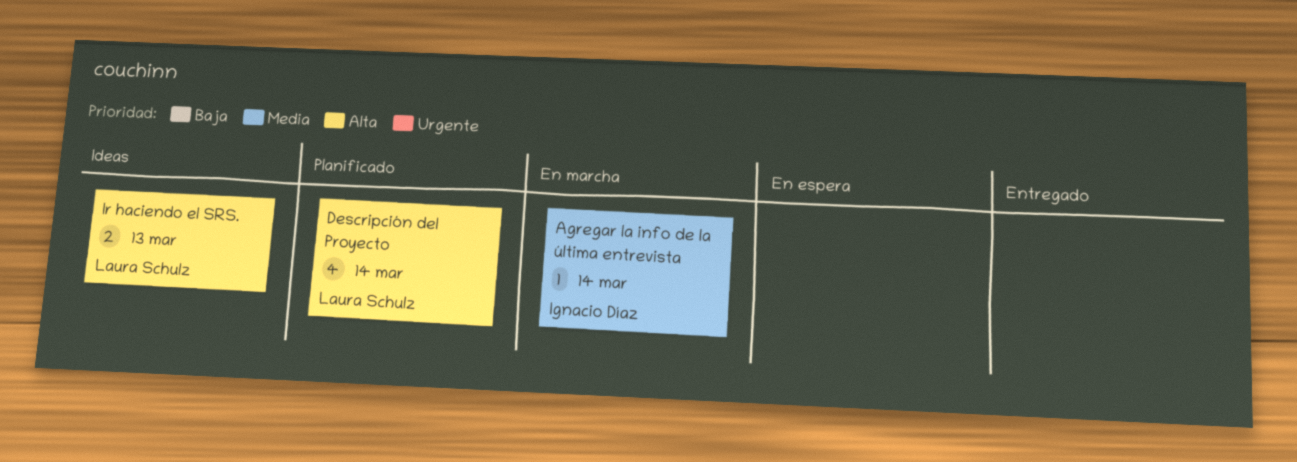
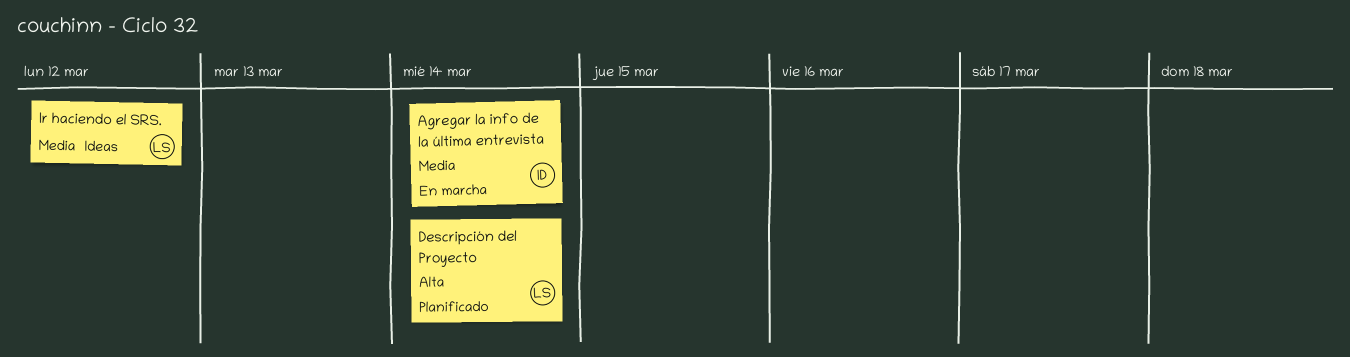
Ir haciendo el SRS., priority: Alta -> Media
Ir haciendo el SRS., due: Mar 13 -> Mar 12

